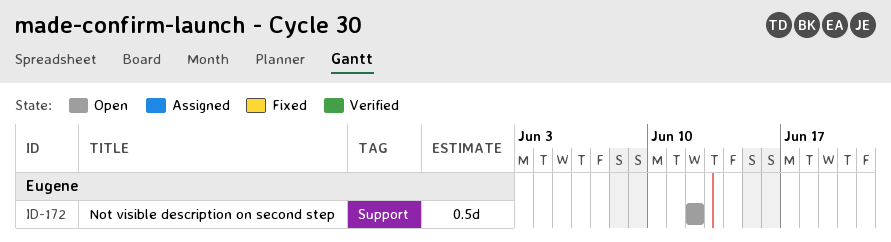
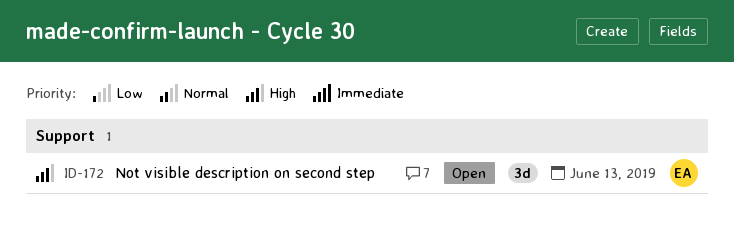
ID-172, estimate: 0.5d -> 3d
ID-172, due: Jun 12 -> Jun 13

